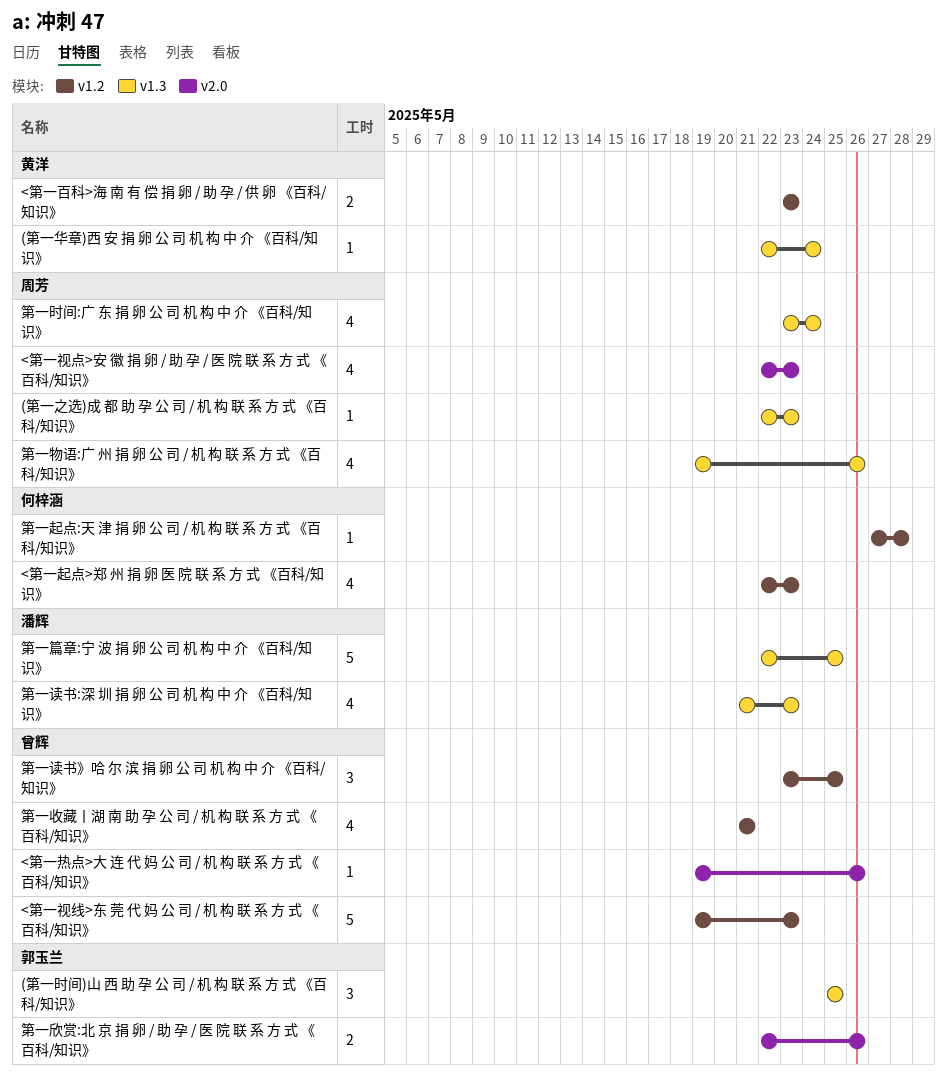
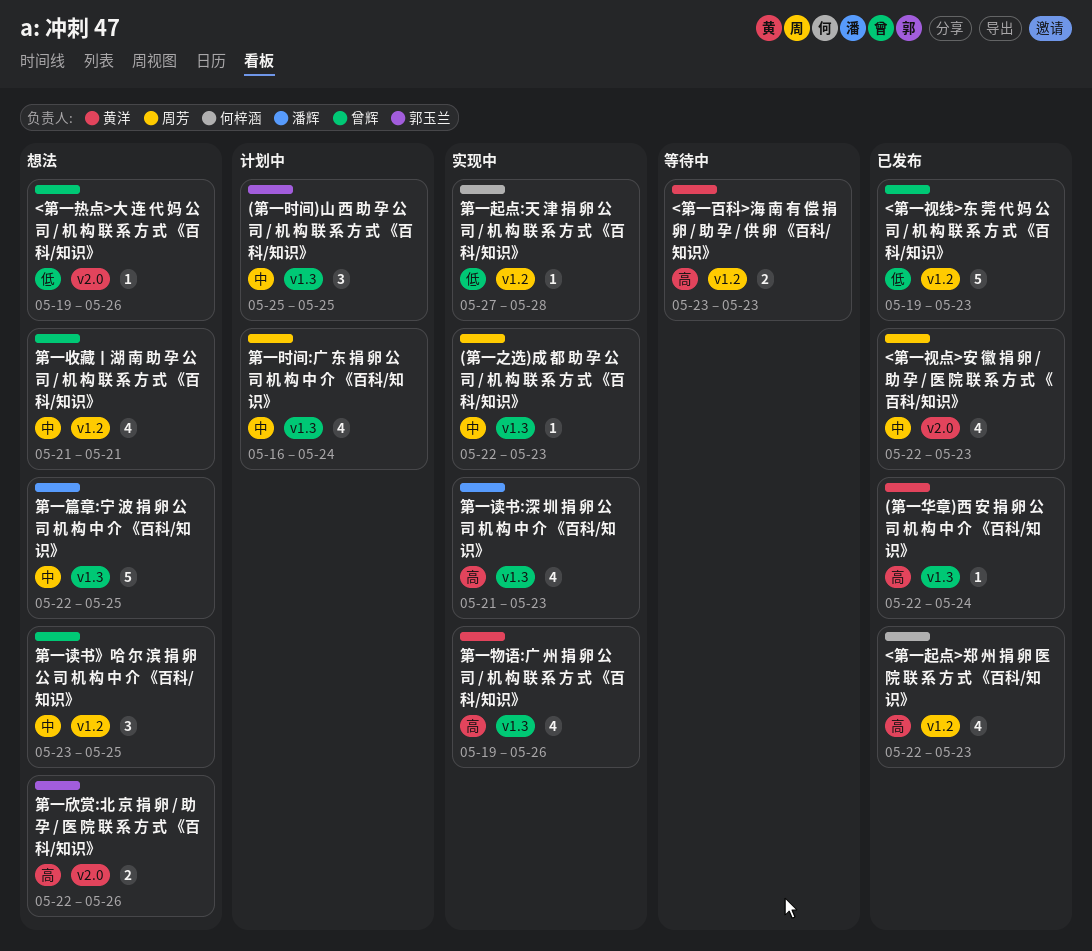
第一时间:广 东 捐 卵 公 司 机 构 中 介 《百科/知识》, start: May 23 -> May 16
第一物语:广 州 捐 卵 公 司 / 机 构 联 系 方 式 《百科/知识》, owner: 周芳 -> 黄洋

